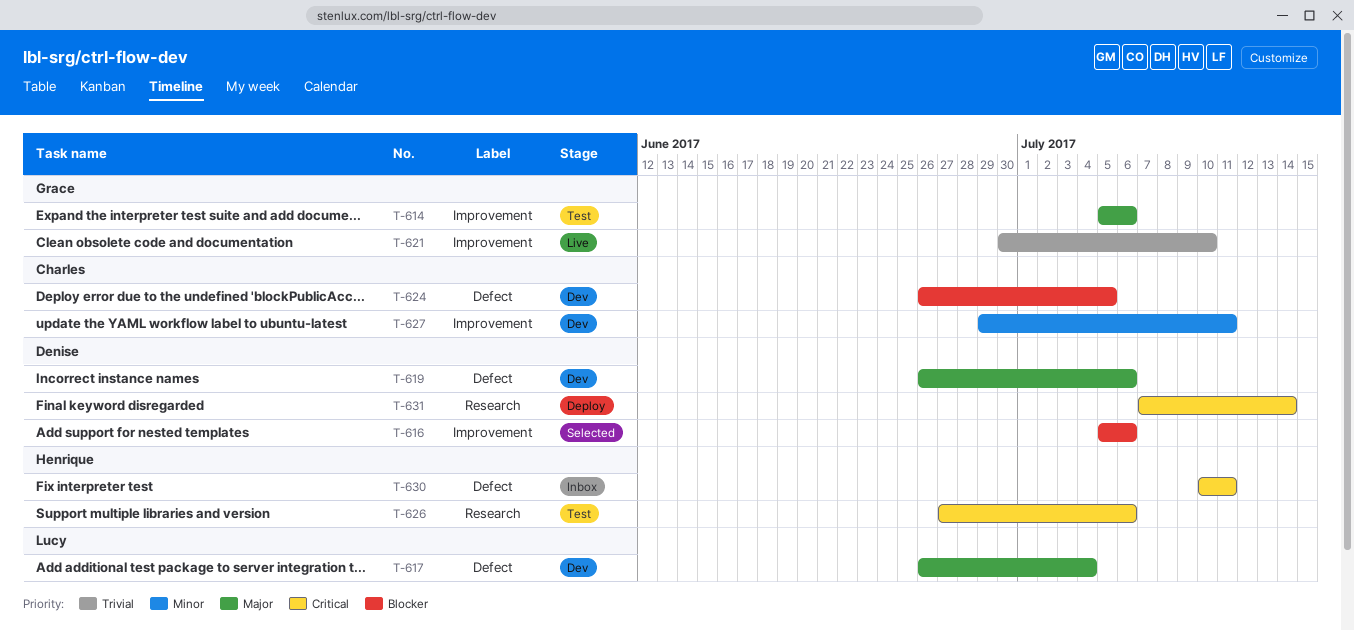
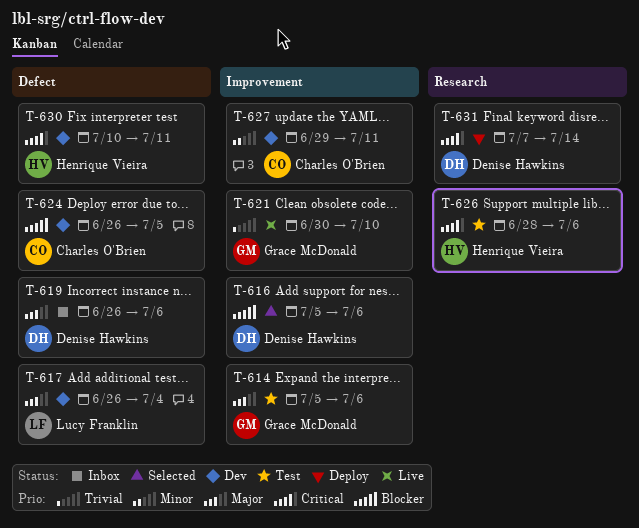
T-619, status: Dev -> Inbox
T-626, start: Jun 27 -> Jun 28
T-630, status: Inbox -> Dev

